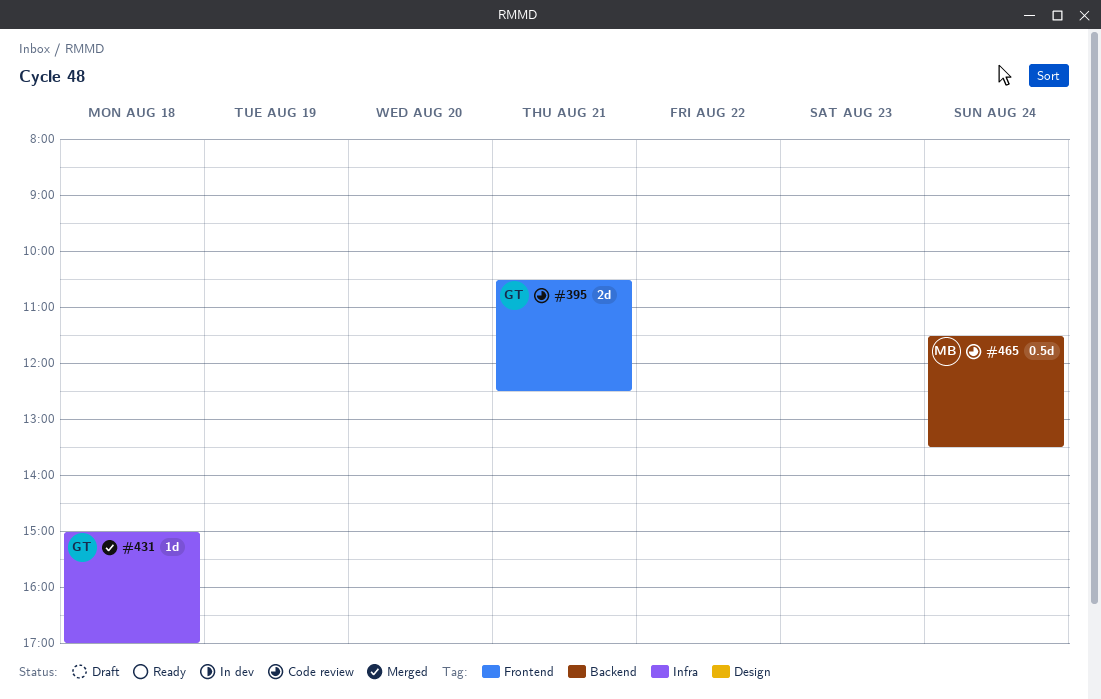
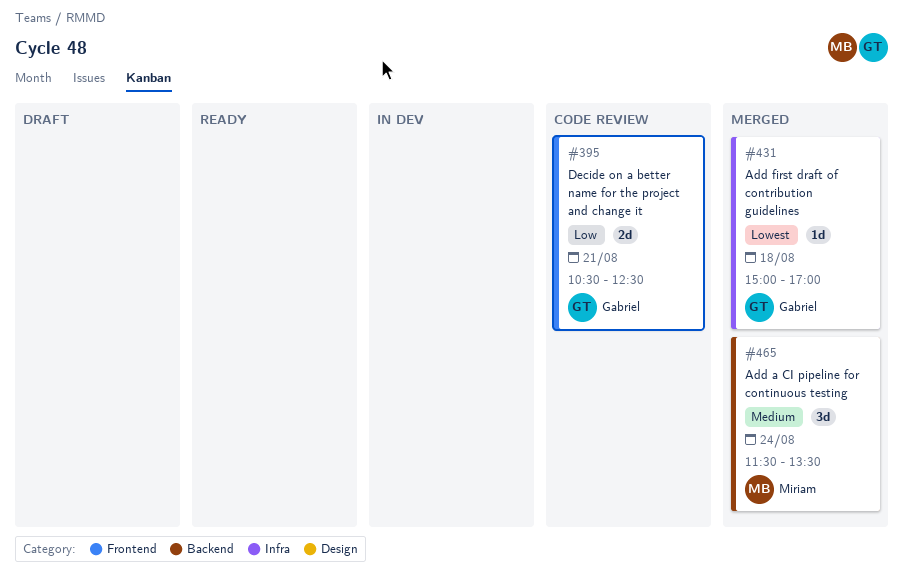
#465, status: Code review -> Merged
#465, estimate: 0.5d -> 3d

